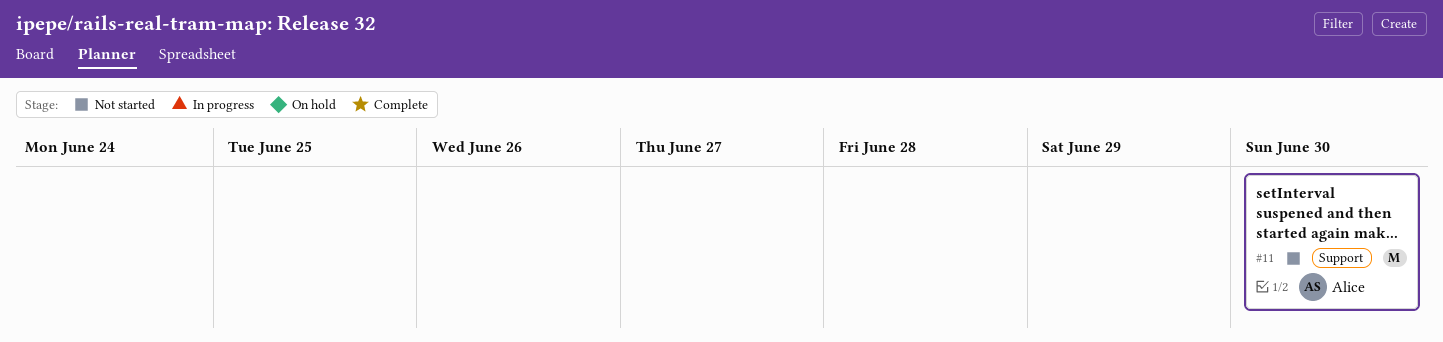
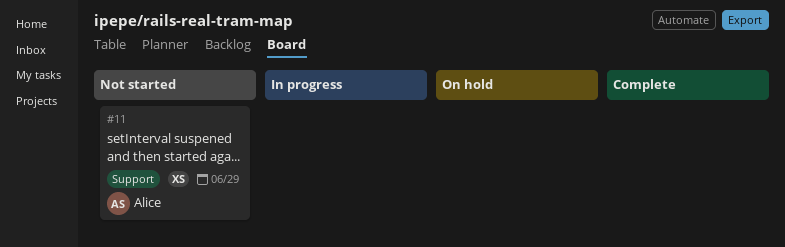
#11, estimate: M -> XS
#11, due: Jun 30 -> Jun 29

